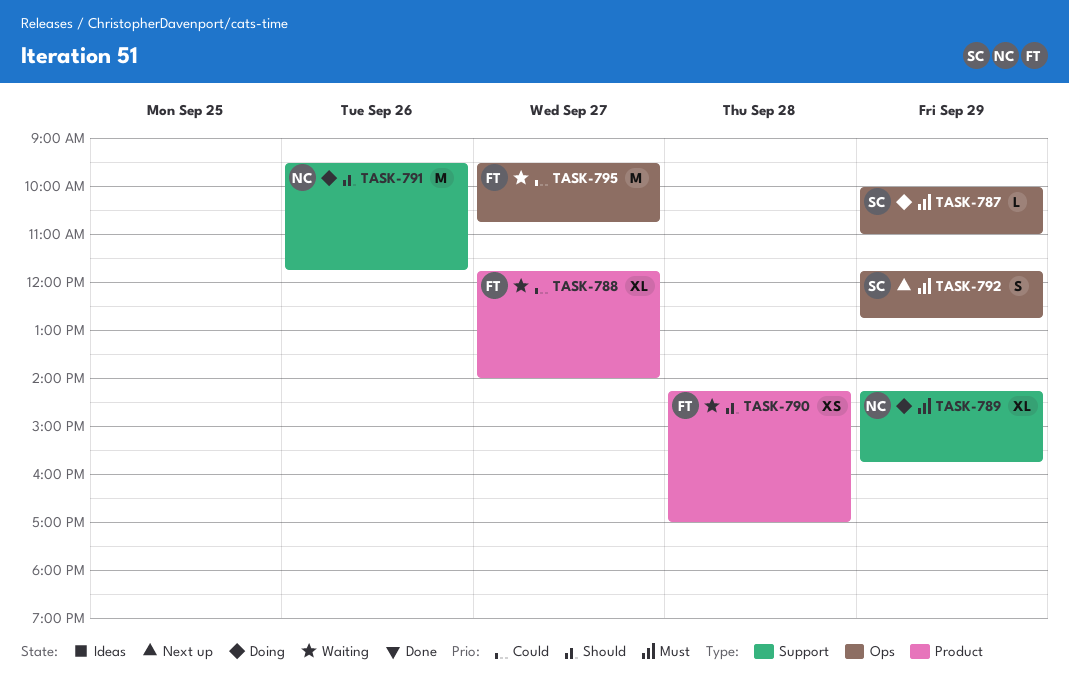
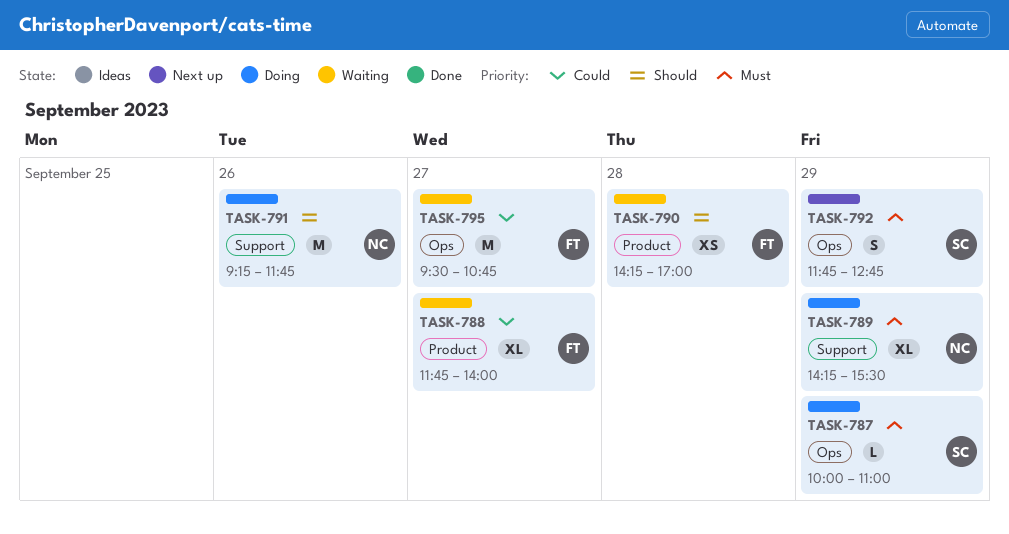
TASK-789, ends: 15:45 -> 15:30
TASK-791, begins: 09:30 -> 09:15

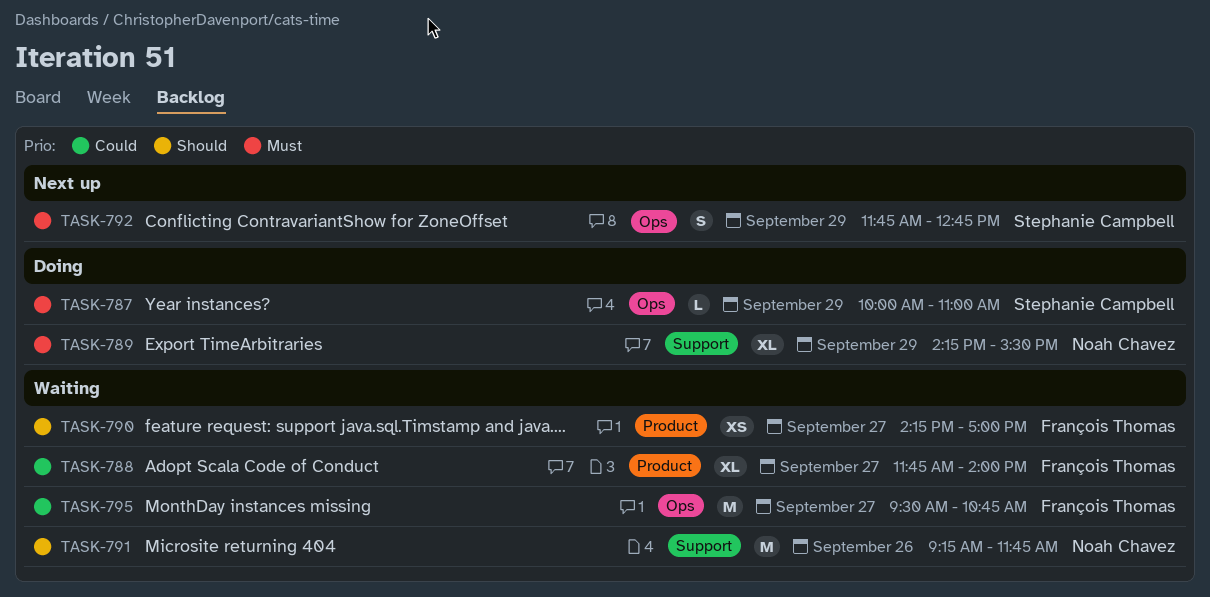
TASK-790, day: Sep 28 -> Sep 27
TASK-791, status: Doing -> Waiting

